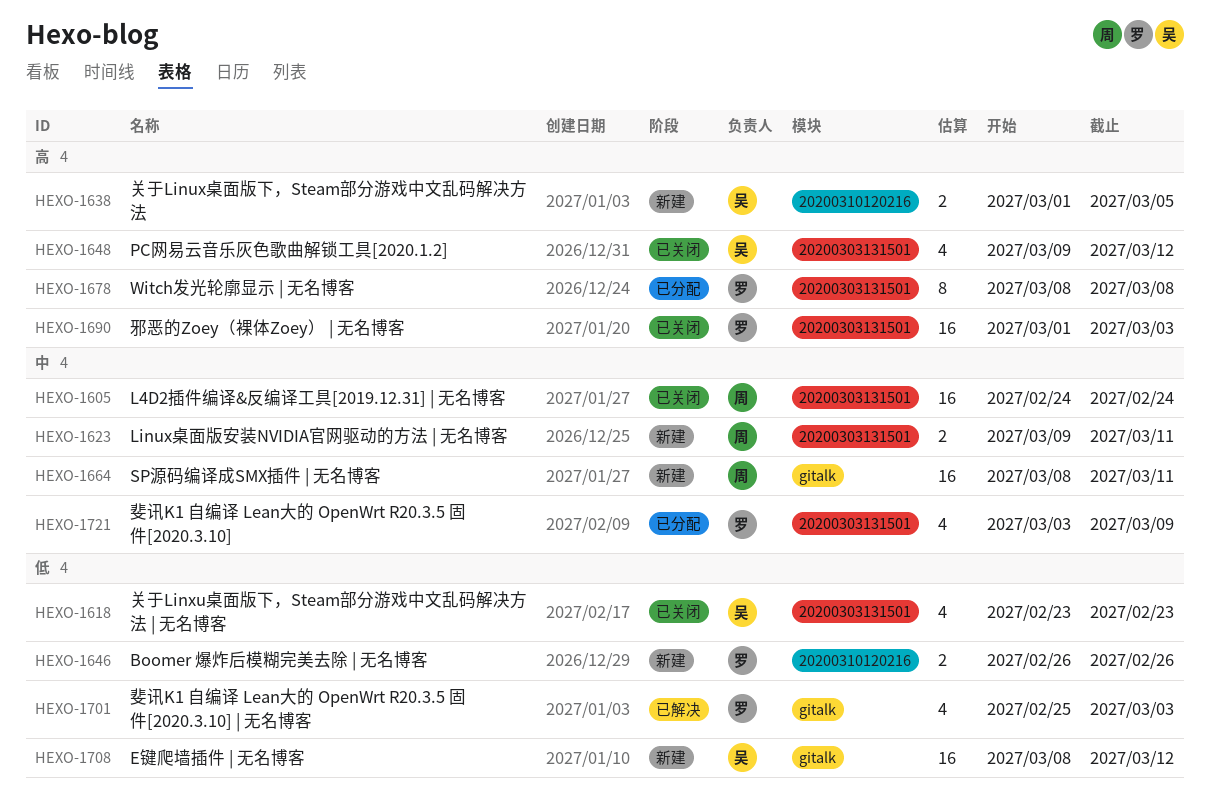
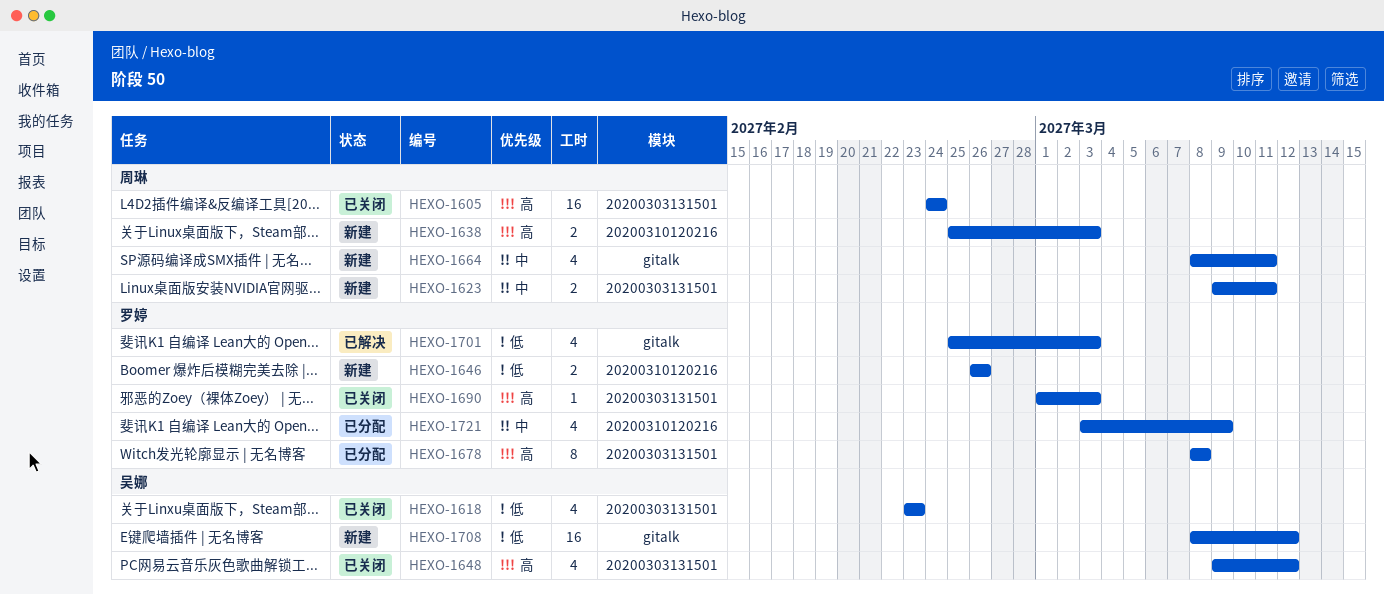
HEXO-1605, priority: 中 -> 高
HEXO-1638, owner: 吴娜 -> 周琳
HEXO-1638, start: Mar 1 -> Feb 25
HEXO-1638, due: Mar 5 -> Mar 3
HEXO-1664, estimate: 16 -> 4
HEXO-1690, estimate: 16 -> 1
HEXO-1721, label: 20200303131501 -> 20200310120216

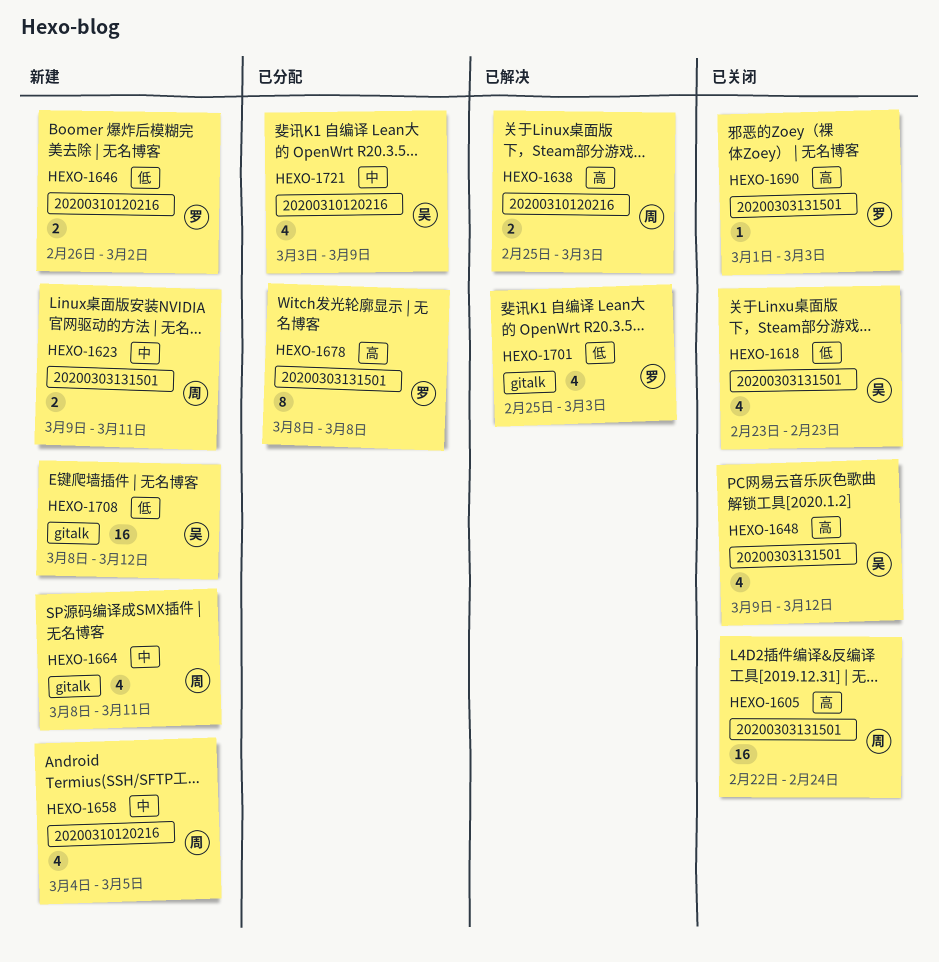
HEXO-1605, start: Feb 24 -> Feb 22
HEXO-1638, status: 新建 -> 已解决
HEXO-1646, due: Feb 26 -> Mar 2
HEXO-1658: none -> present
HEXO-1721, owner: 罗婷 -> 吴娜

